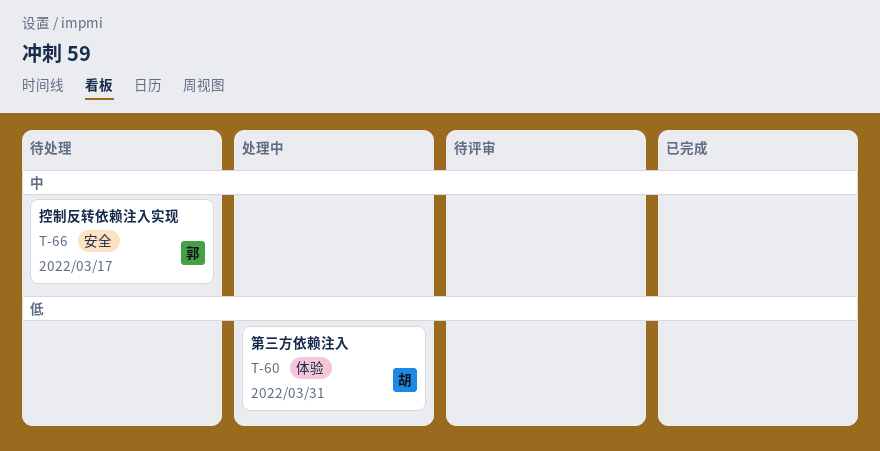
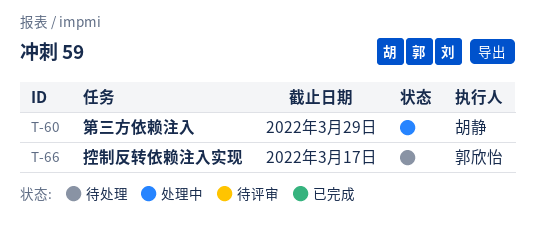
T-60, due: Mar 31 -> Mar 29

